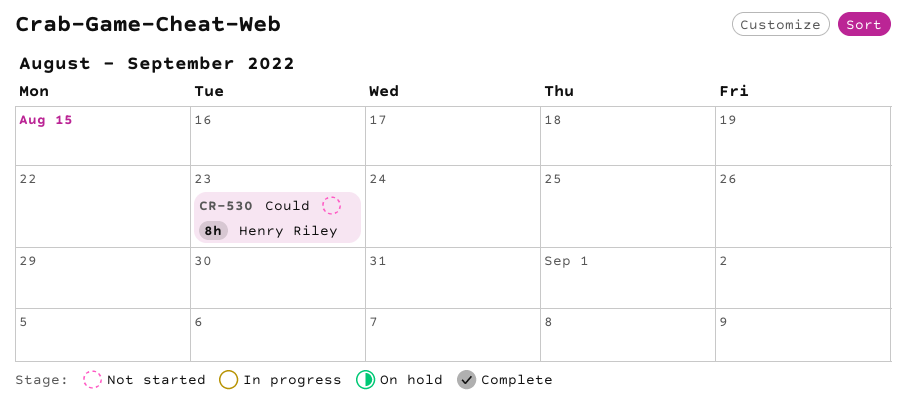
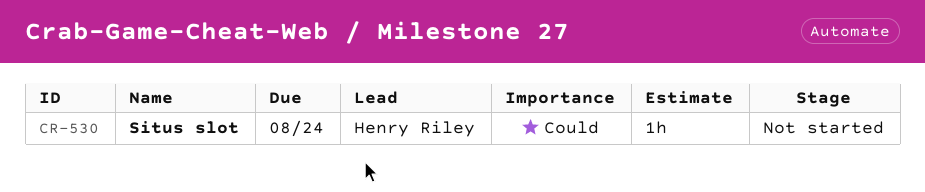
CR-530, estimate: 8h -> 1h
CR-530, due: Aug 23 -> Aug 24

